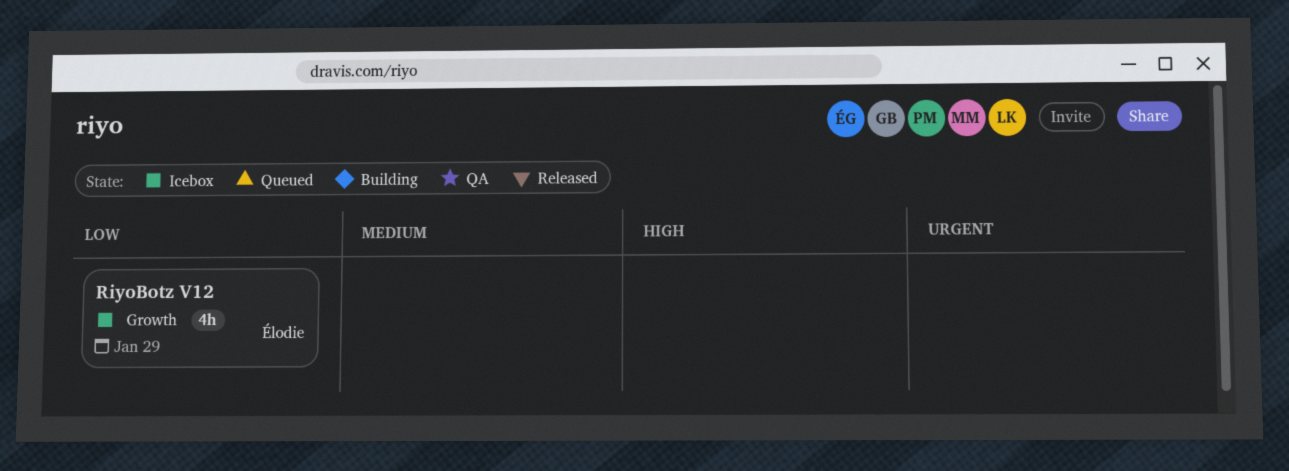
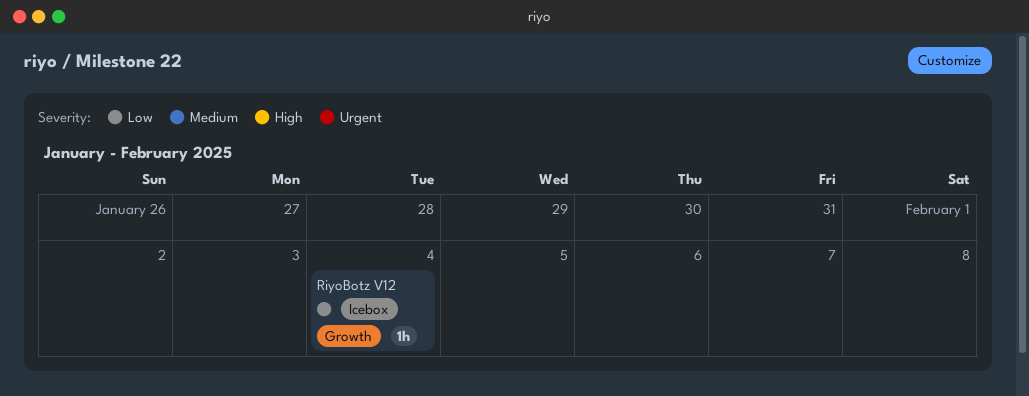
RiyoBotz V12, estimate: 4h -> 1h
RiyoBotz V12, due: Jan 29 -> Feb 4

